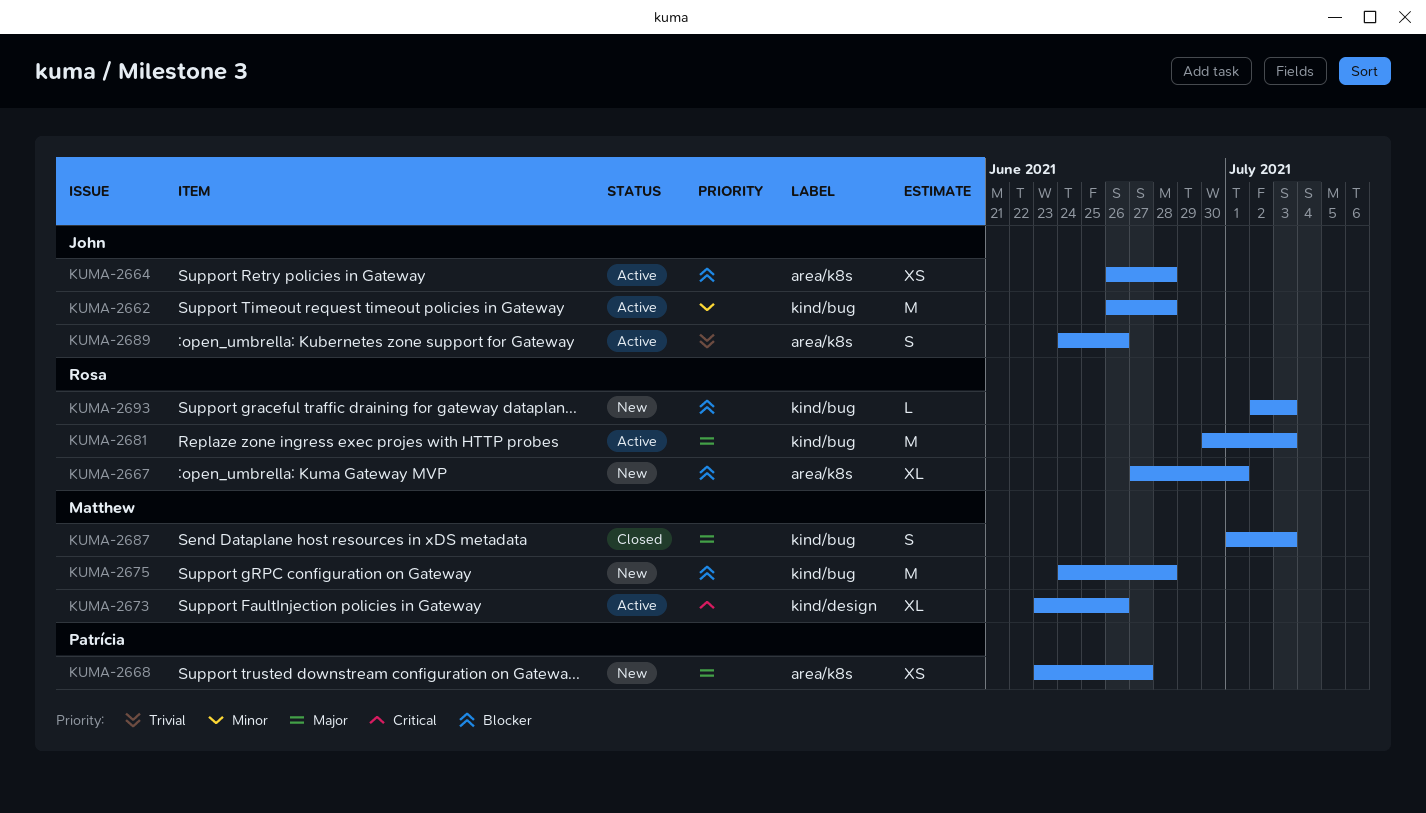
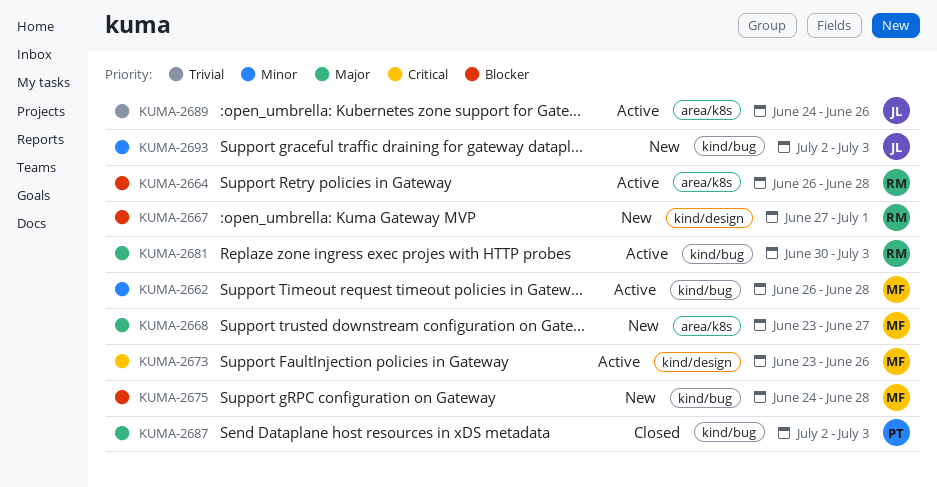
KUMA-2662, owner: John -> Matthew
KUMA-2664, owner: John -> Rosa
KUMA-2667, label: area/k8s -> kind/design
KUMA-2668, owner: Patrícia -> Matthew
KUMA-2687, owner: Matthew -> Patrícia
KUMA-2687, start: Jul 1 -> Jul 2
KUMA-2693, owner: Rosa -> John
KUMA-2693, priority: Blocker -> Minor

